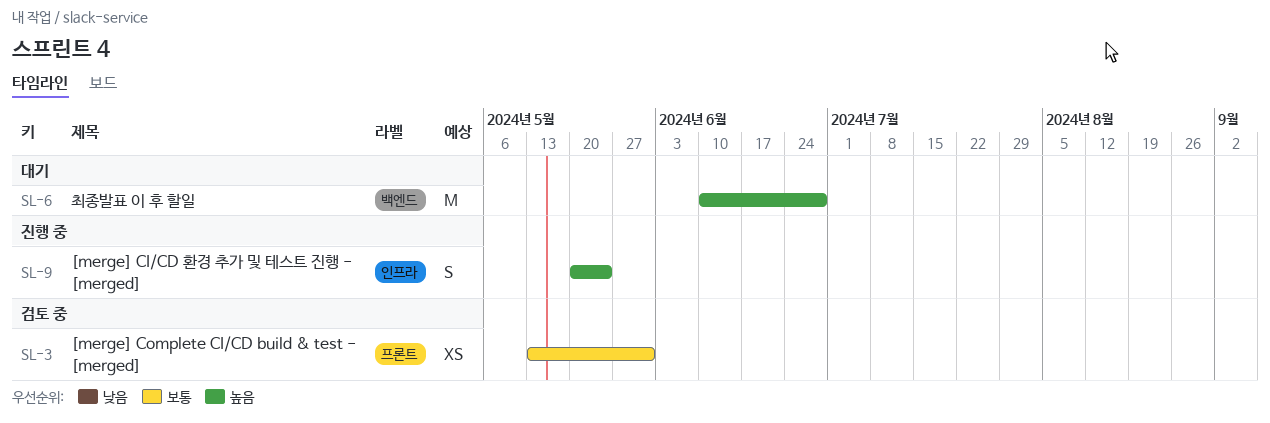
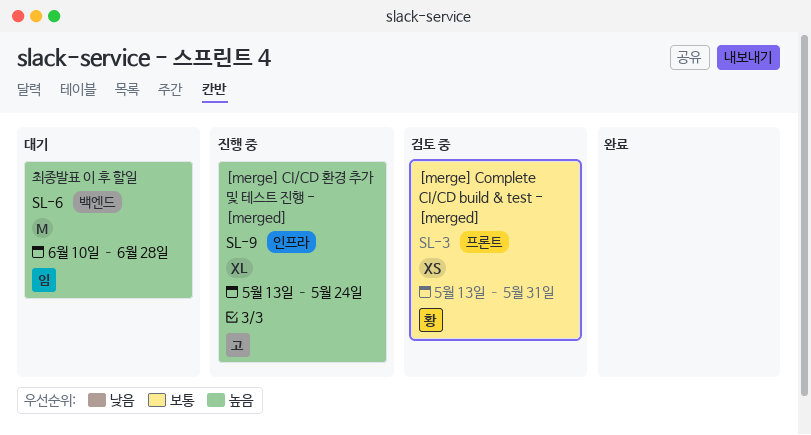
SL-9, estimate: S -> XL
SL-9, start: May 20 -> May 13

